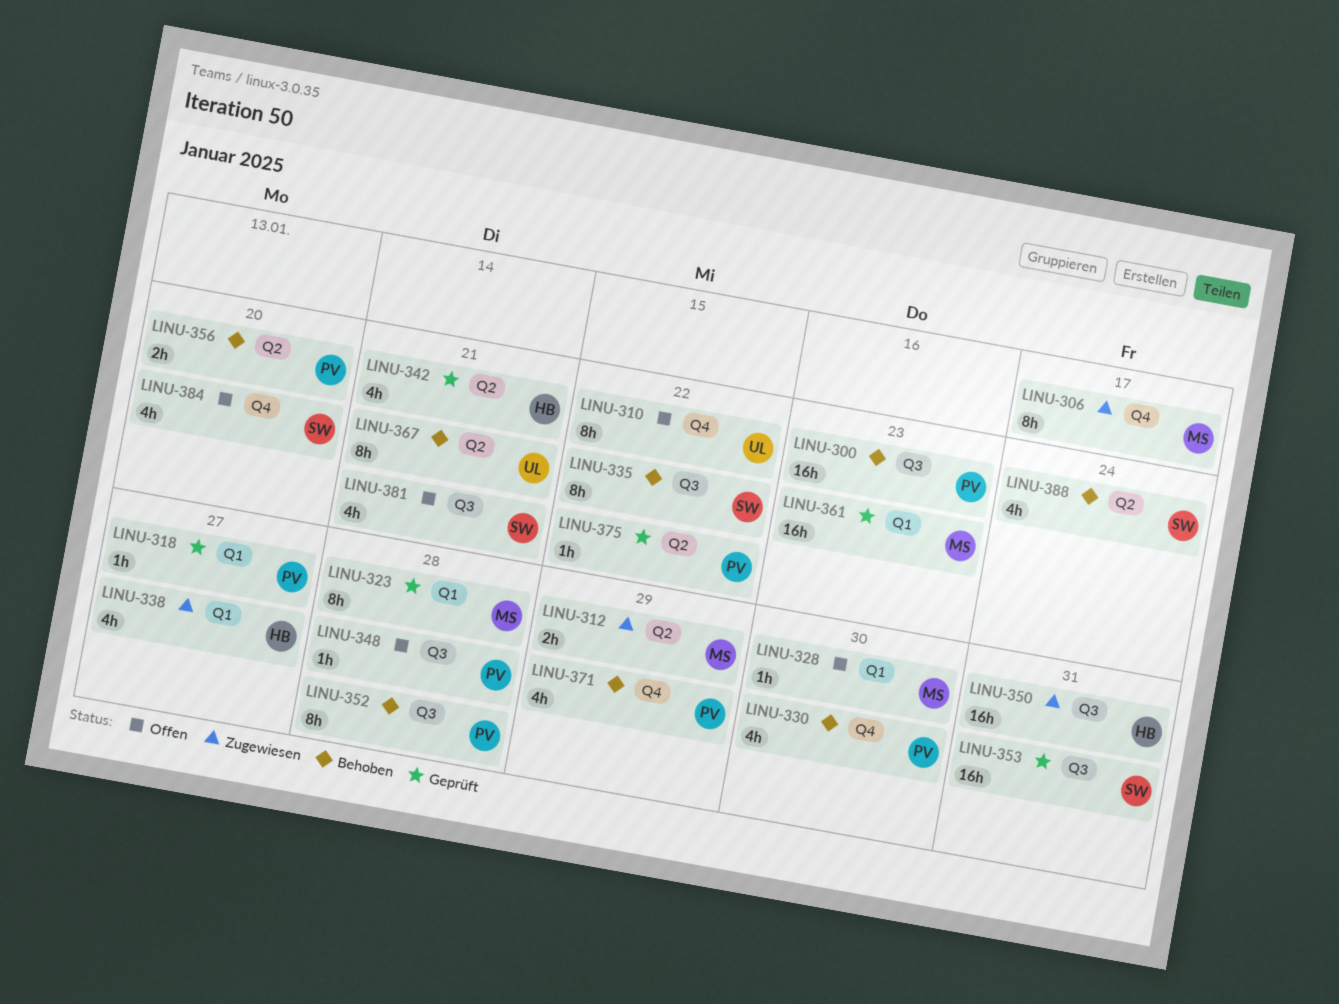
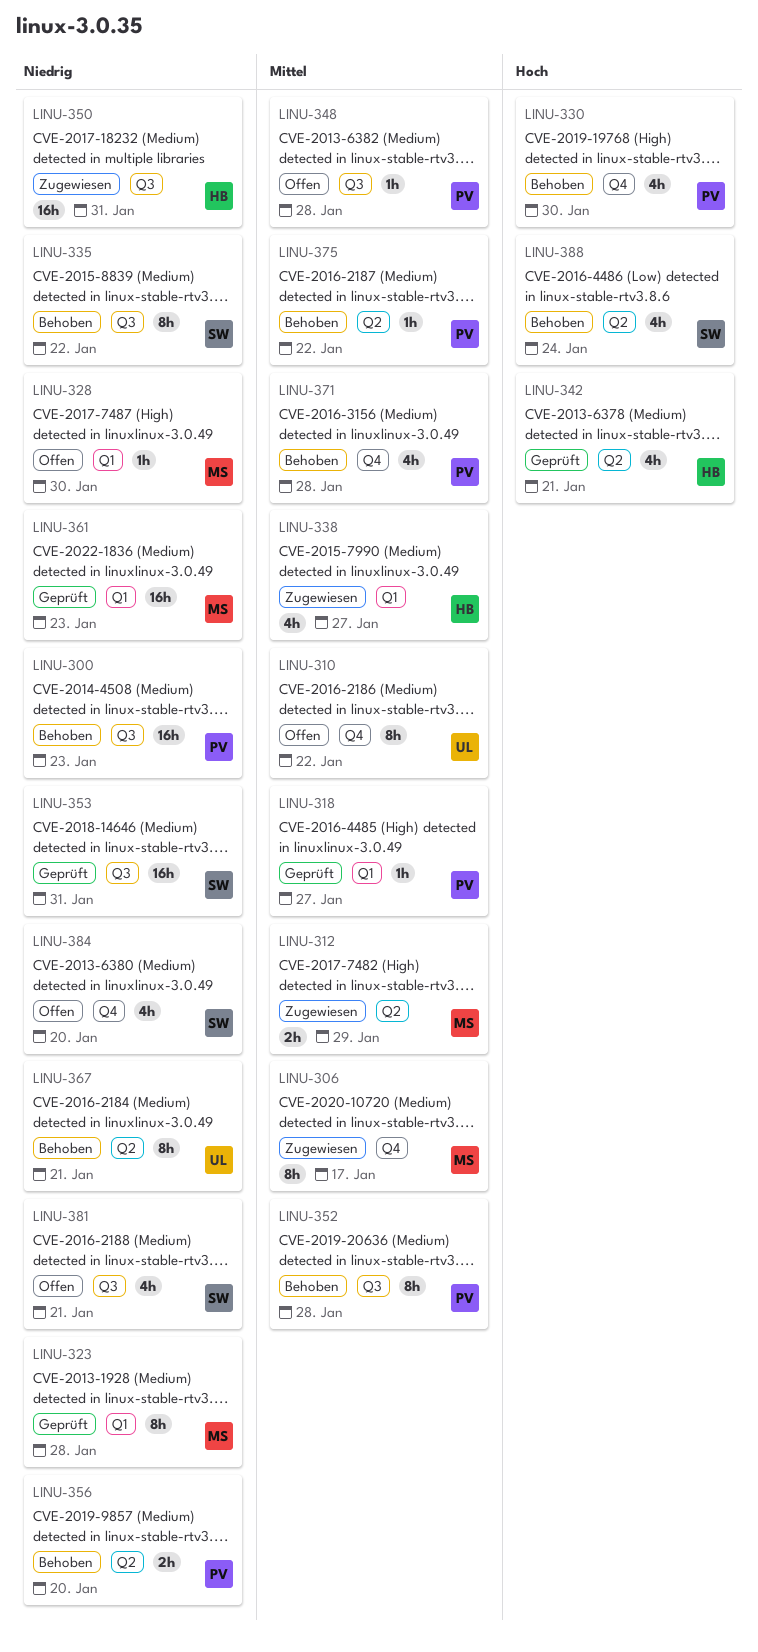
LINU-371, due: Jan 29 -> Jan 28
LINU-375, status: Geprüft -> Behoben

